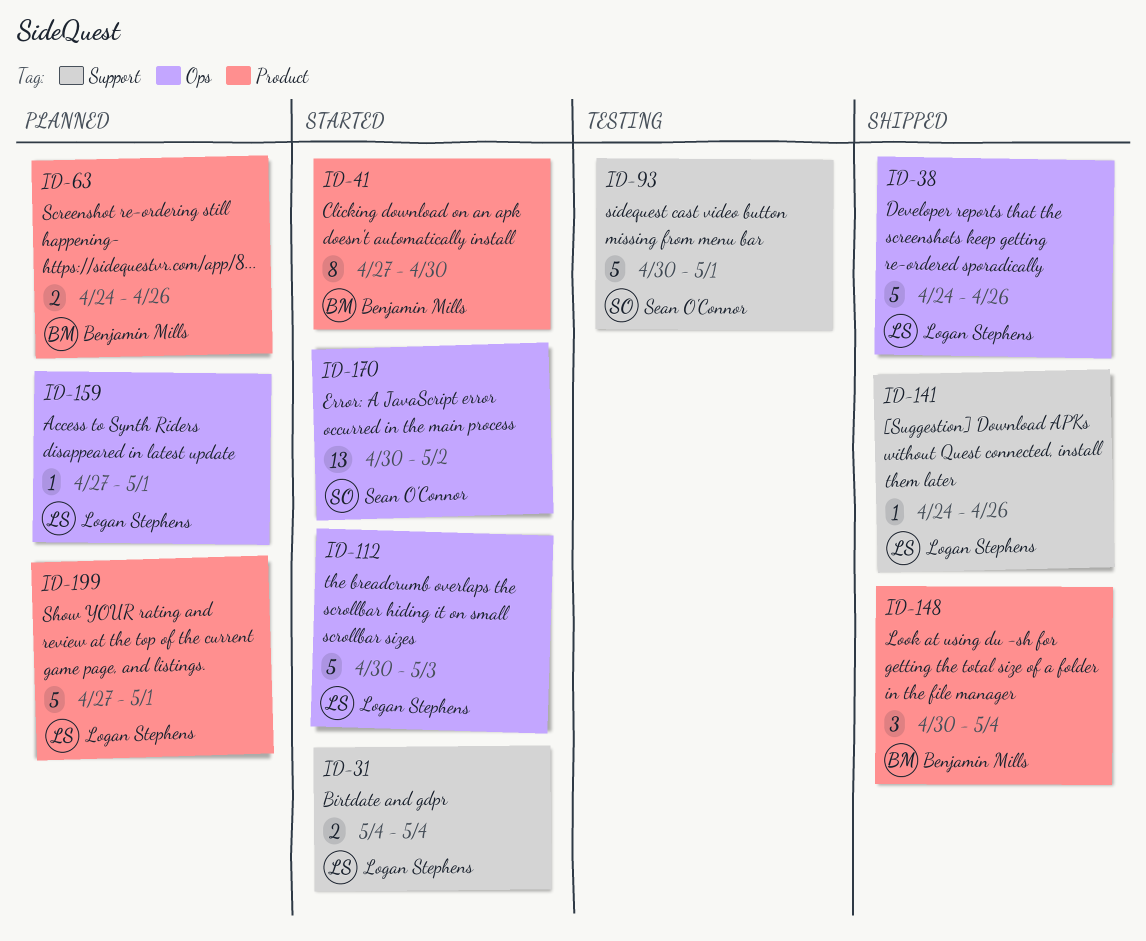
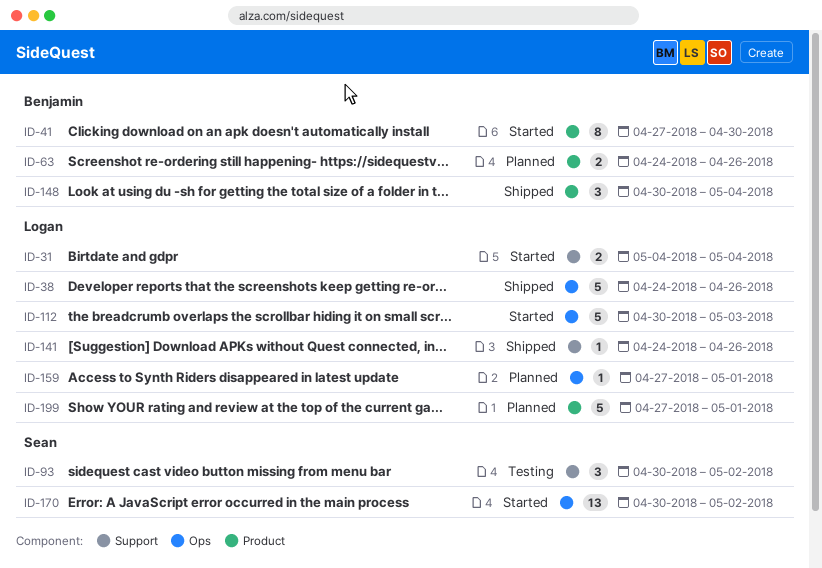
ID-93, estimate: 5 -> 3
ID-93, due: May 1 -> May 2

